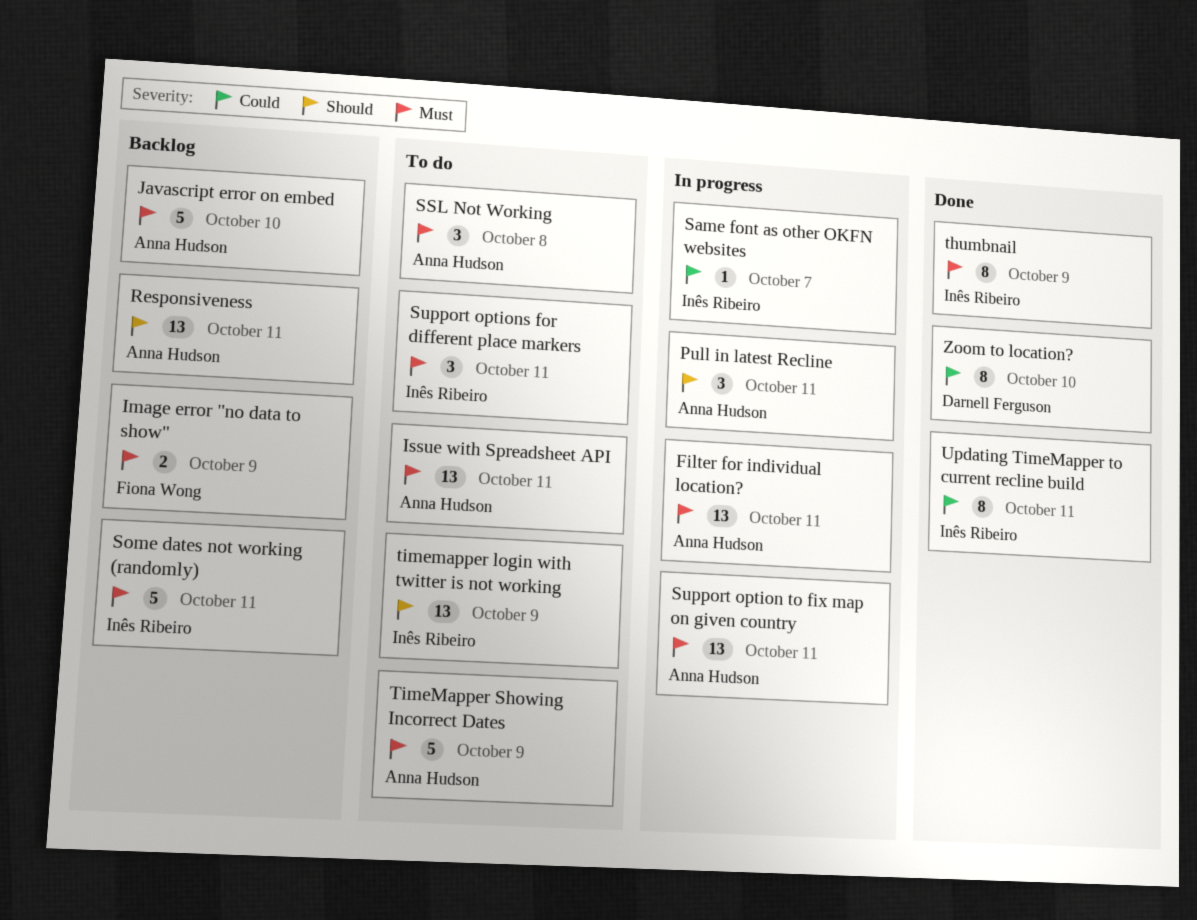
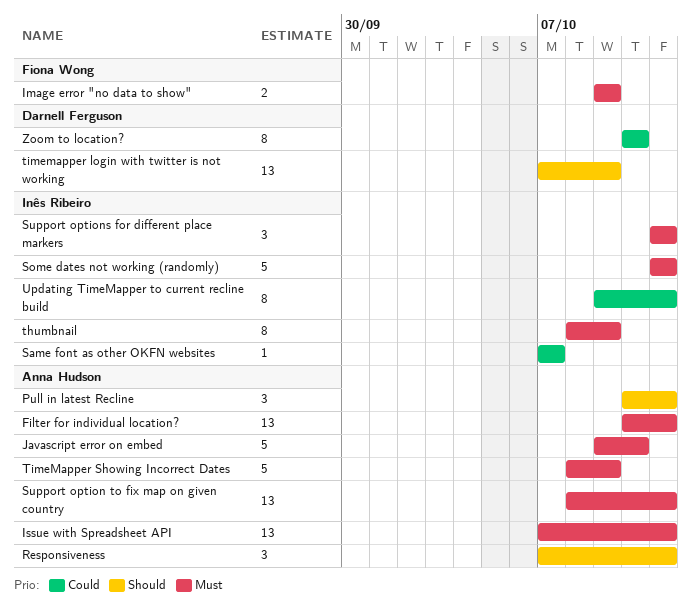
Responsiveness, estimate: 13 -> 3
SSL Not Working: present -> none
timemapper login with twitter is not working, owner: Inês Ribeiro -> Darnell Ferguson

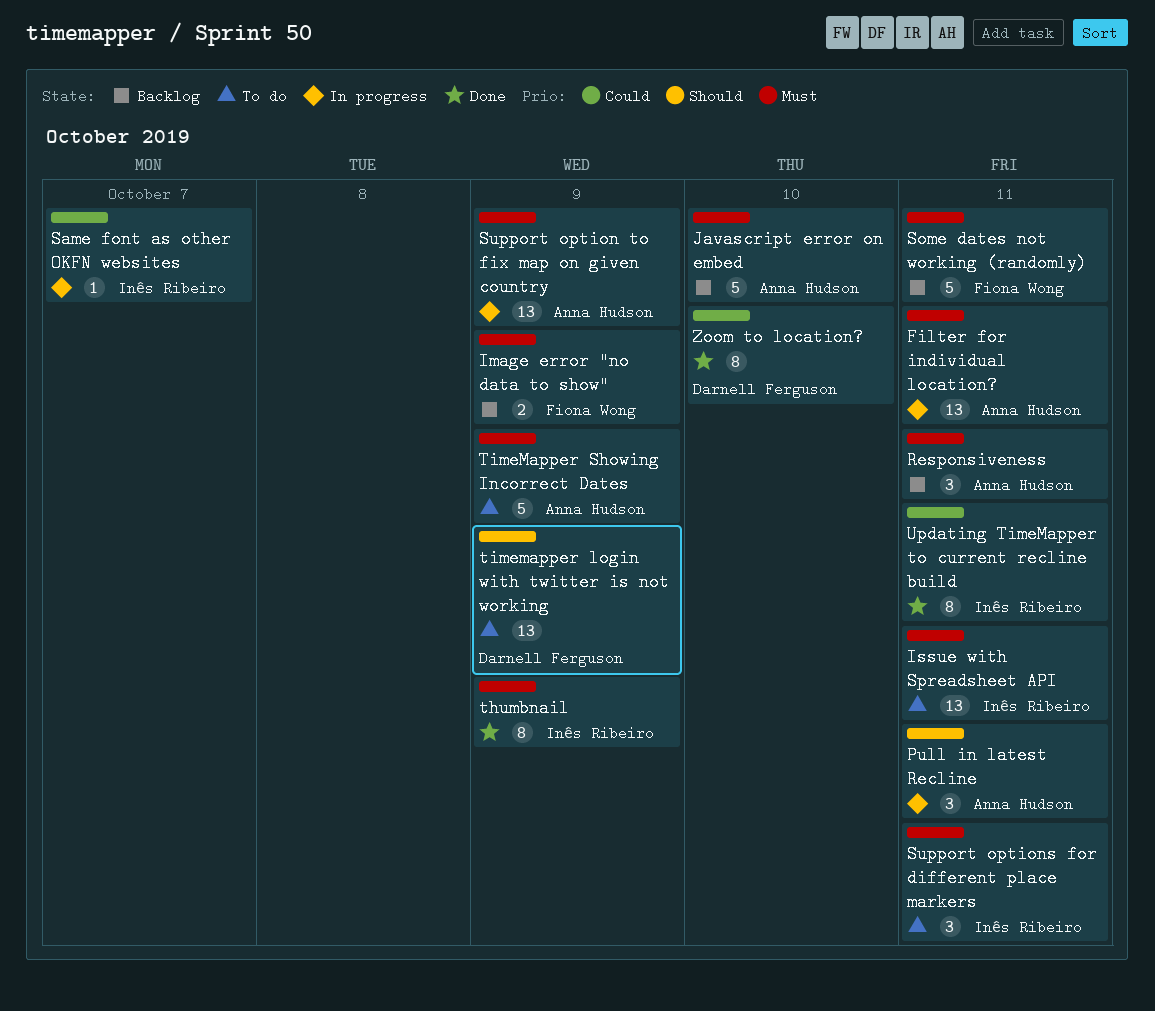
Issue with Spreadsheet API, owner: Anna Hudson -> Inês Ribeiro
Responsiveness, priority: Should -> Must
Some dates not working (randomly), owner: Inês Ribeiro -> Fiona Wong
Support option to fix map on given country, due: Oct 11 -> Oct 9

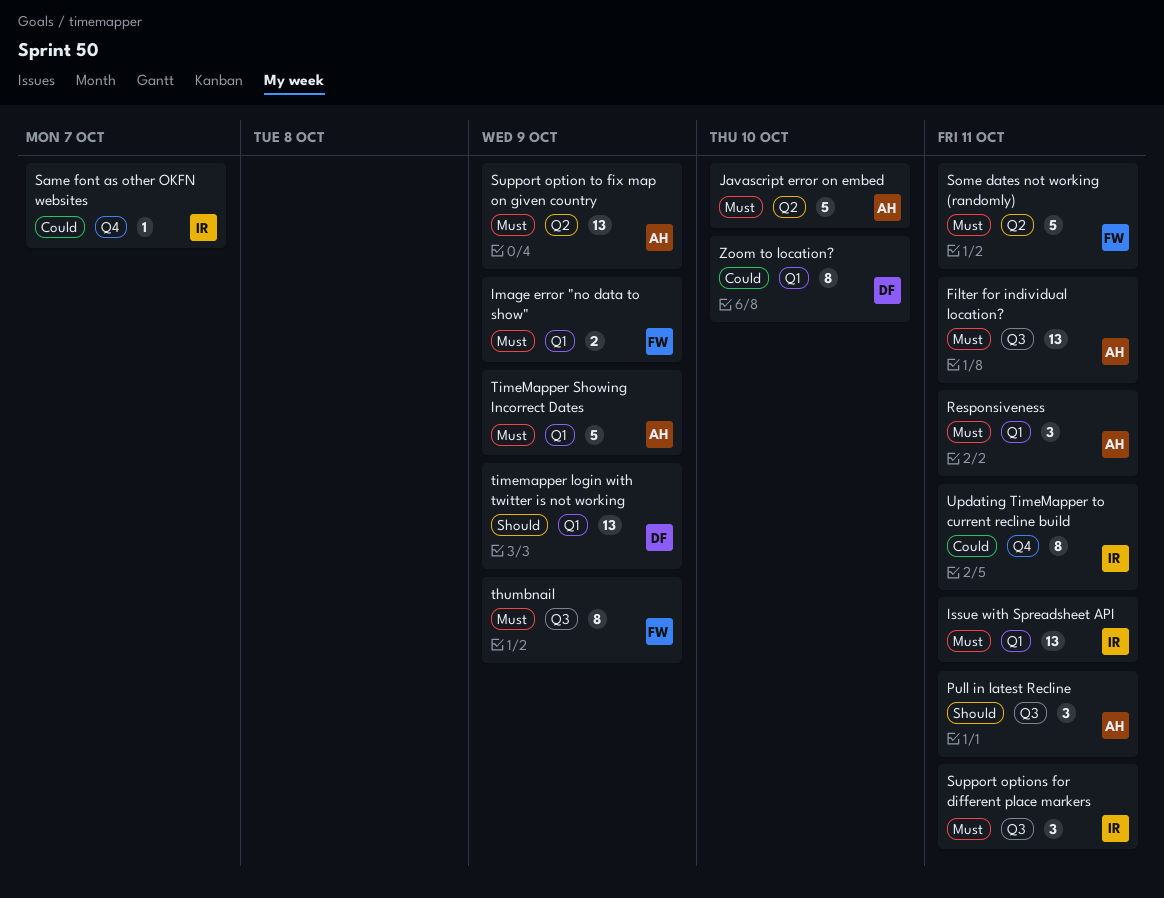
thumbnail, owner: Inês Ribeiro -> Fiona Wong

